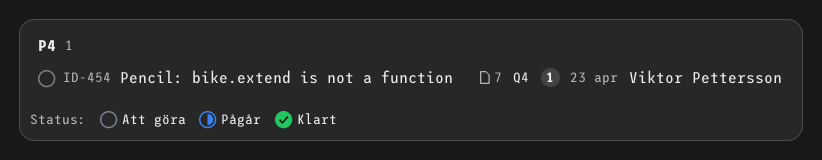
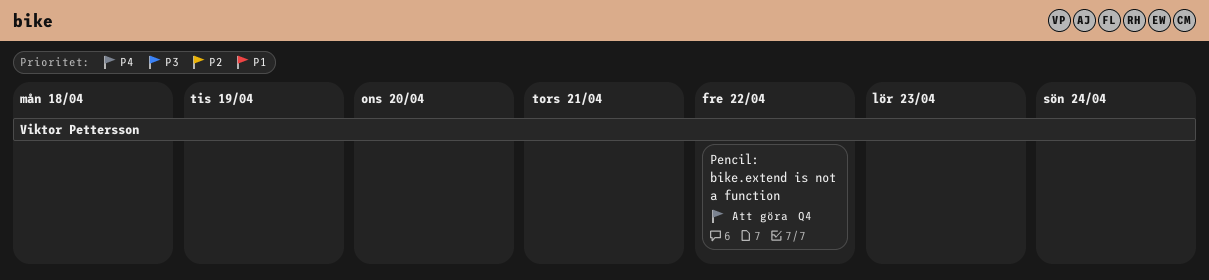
Pencil: bike.extend is not a function, due: Apr 23 -> Apr 22

